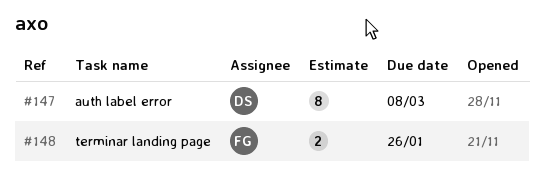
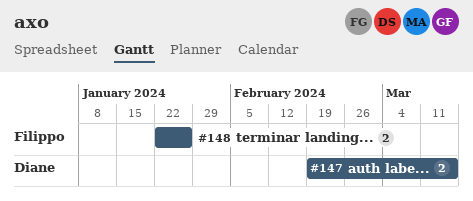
#147, estimate: 8 -> 2
#147, due: Mar 8 -> Mar 15

